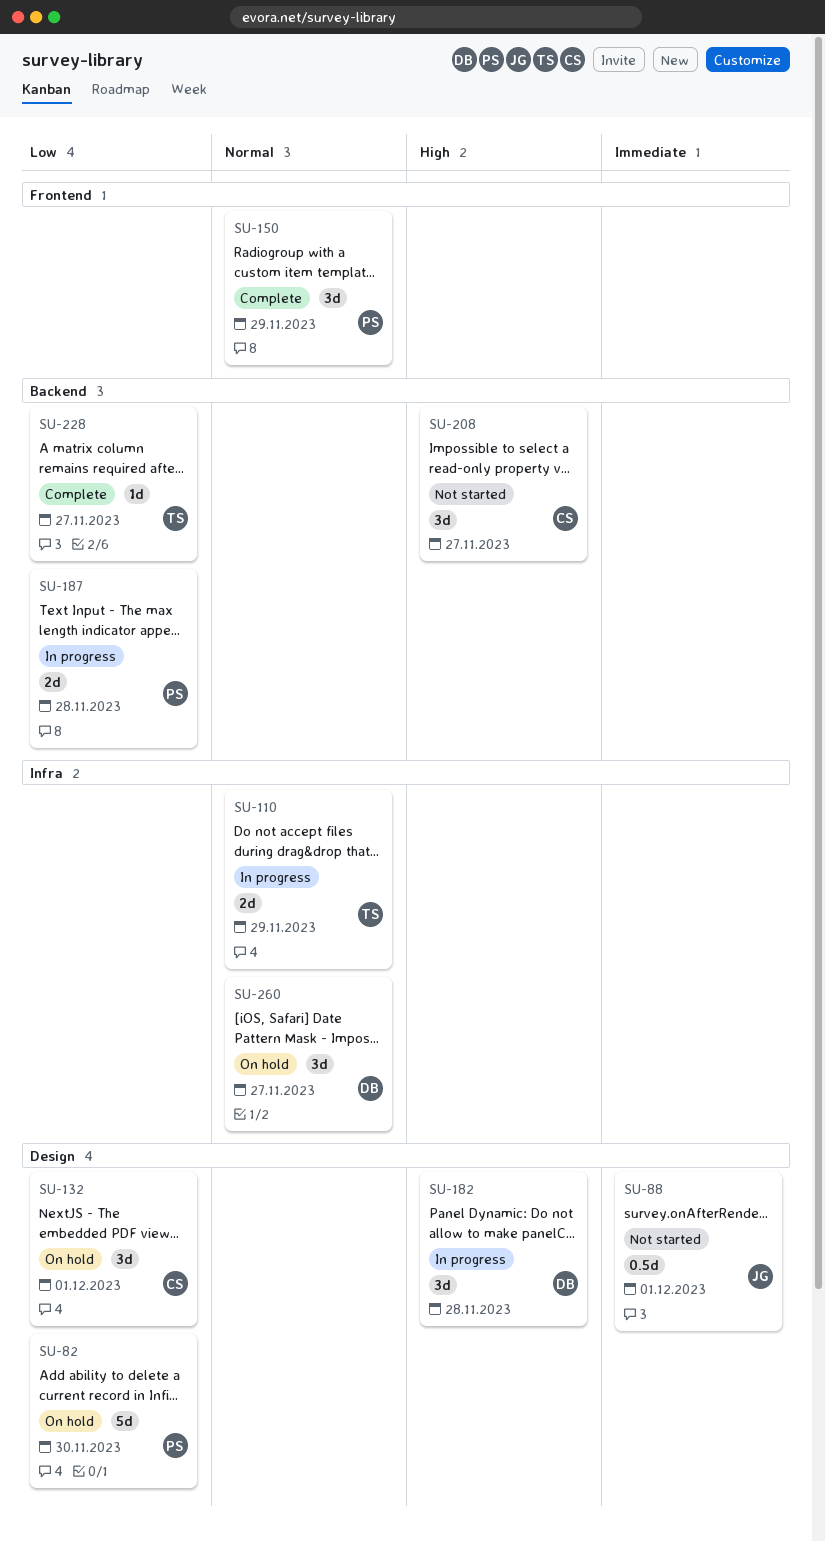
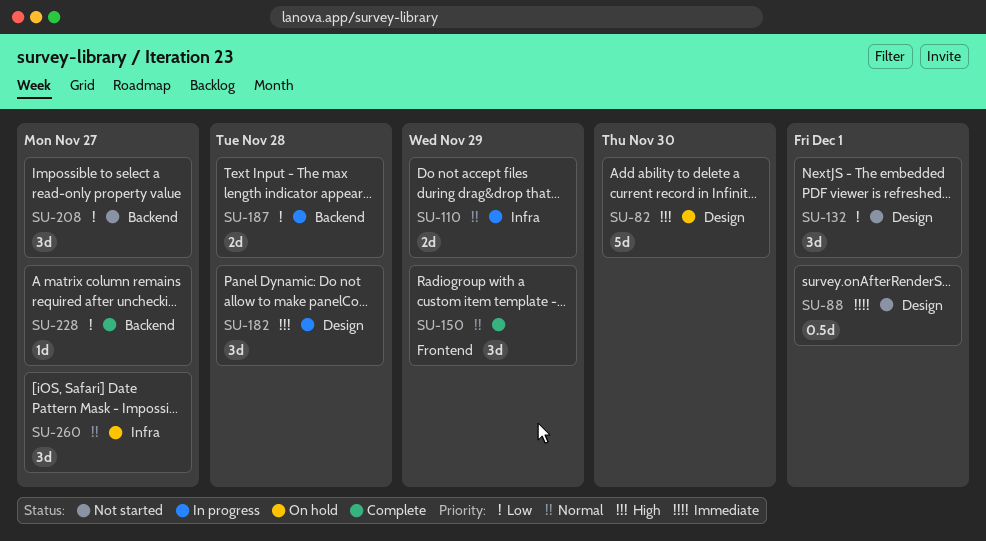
SU-82, priority: Low -> High
SU-132, status: On hold -> Not started
SU-208, priority: High -> Low

